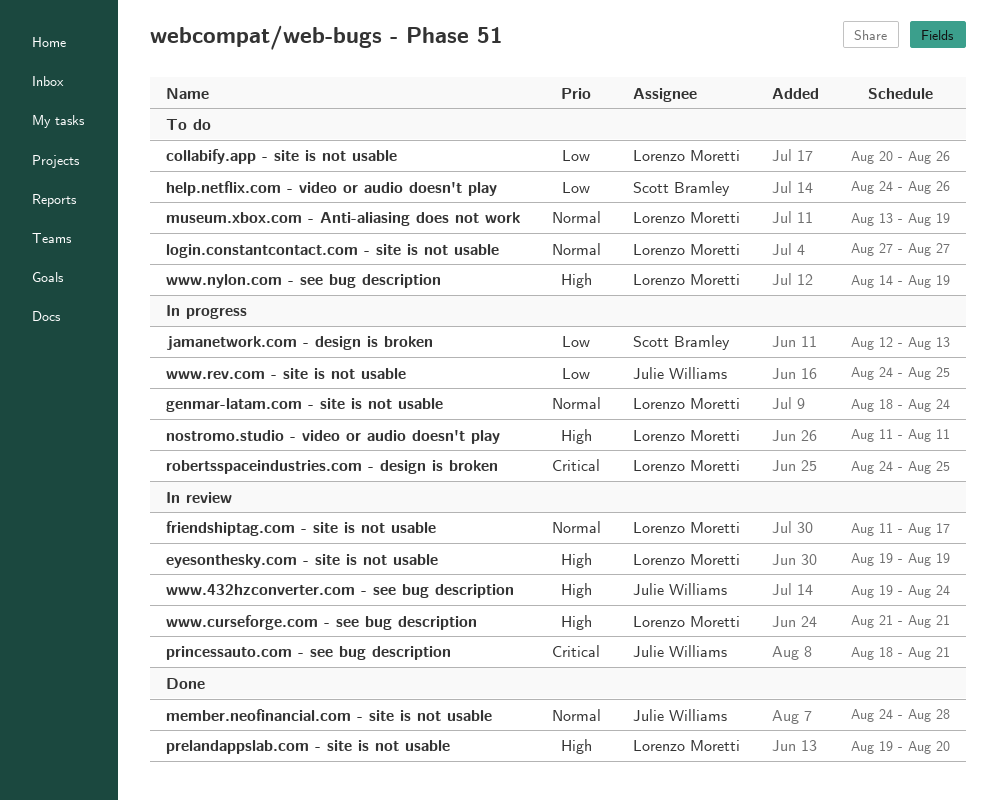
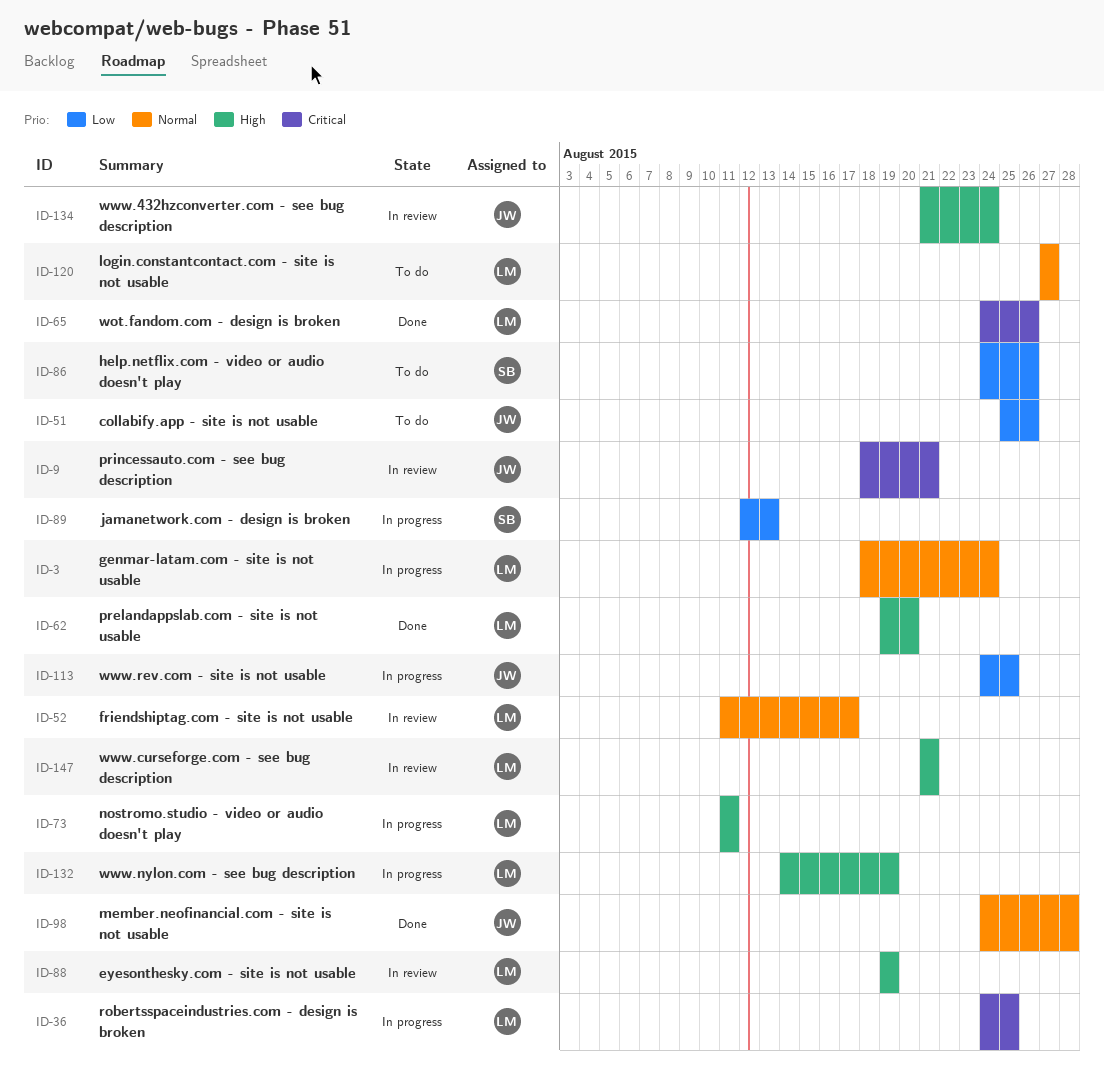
collabify.app - site is not usable, owner: Lorenzo Moretti -> Julie Williams
collabify.app - site is not usable, start: Aug 20 -> Aug 25
museum.xbox.com - Anti-aliasing does not work: present -> none
wot.fandom.com - design is broken: none -> present
www.432hzconverter.com - see bug description, start: Aug 19 -> Aug 21
www.nylon.com - see bug description, status: To do -> In progress

